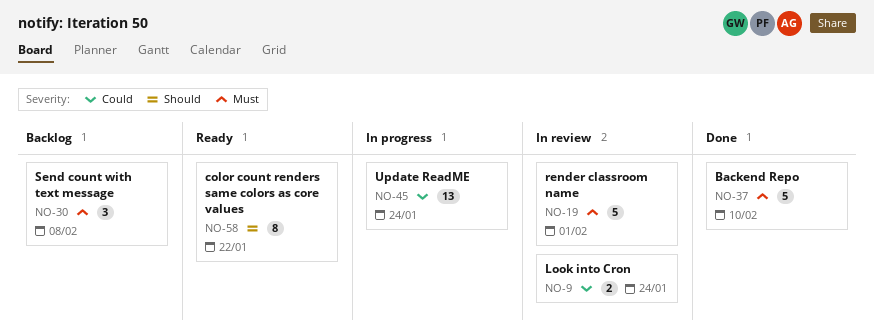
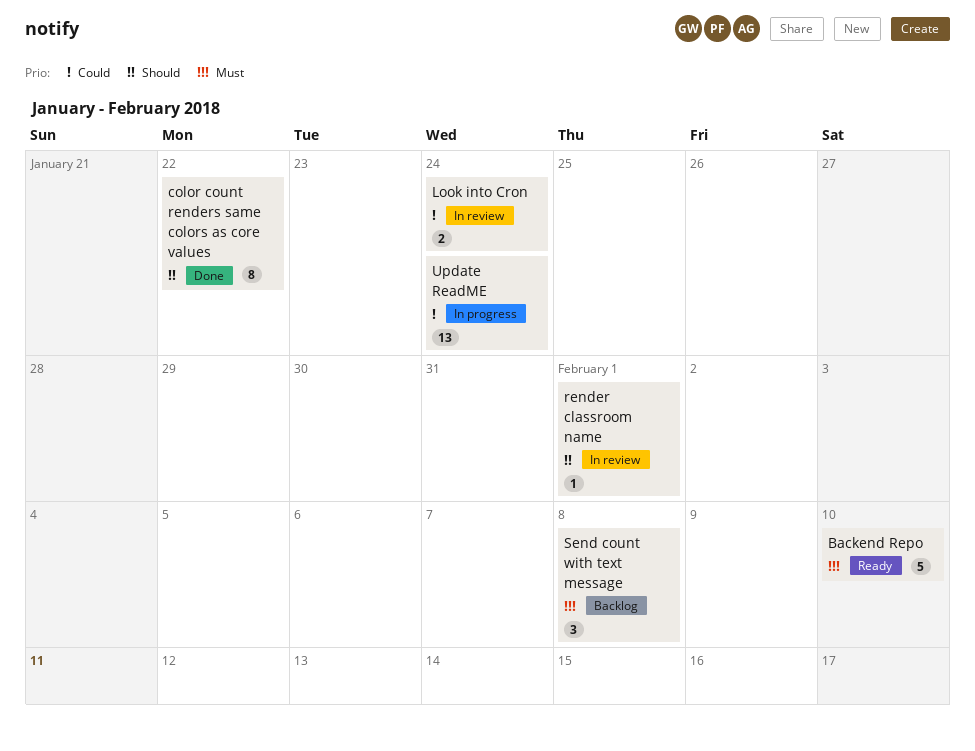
Backend Repo, status: Done -> Ready
color count renders same colors as core values, status: Ready -> Done
render classroom name, priority: Must -> Should
render classroom name, estimate: 5 -> 1

